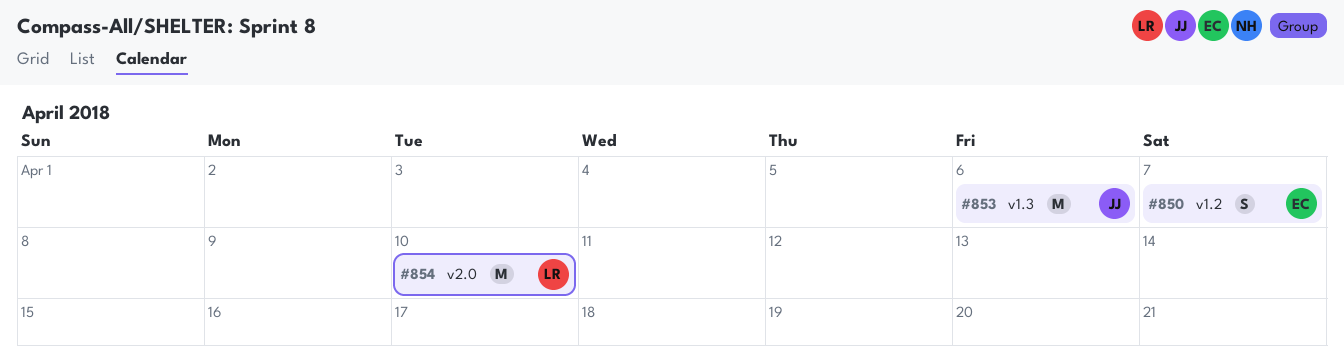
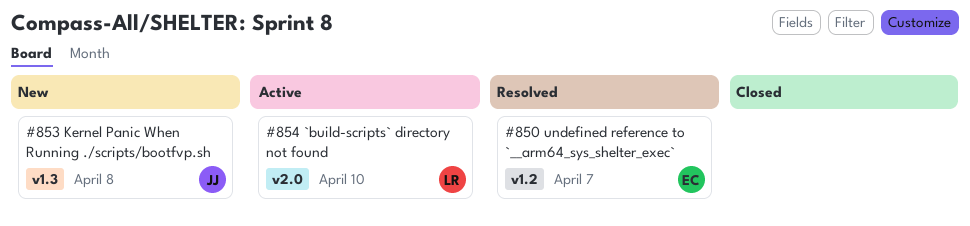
#853, due: Apr 6 -> Apr 8

